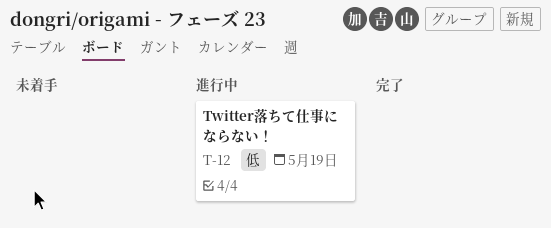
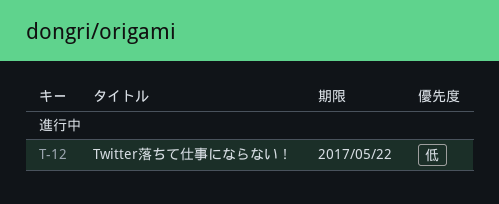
T-12, due: May 19 -> May 22

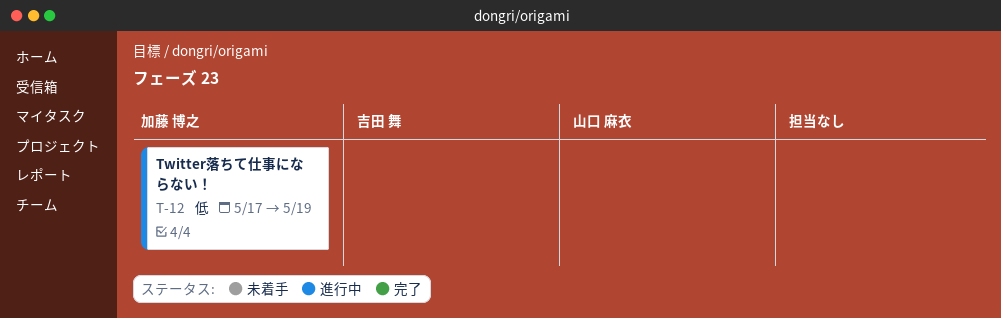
T-12, due: May 22 -> May 19

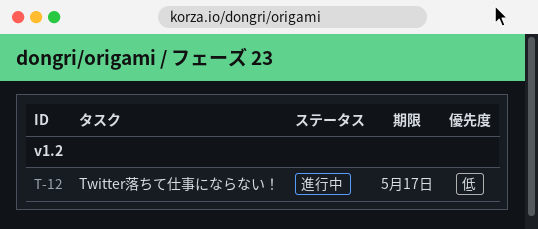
T-12, due: May 19 -> May 17

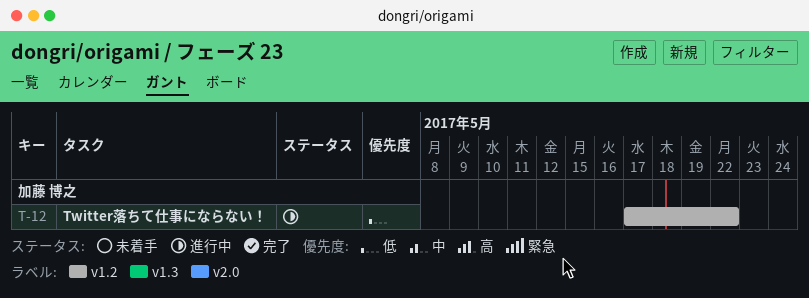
T-12, due: May 17 -> May 22

